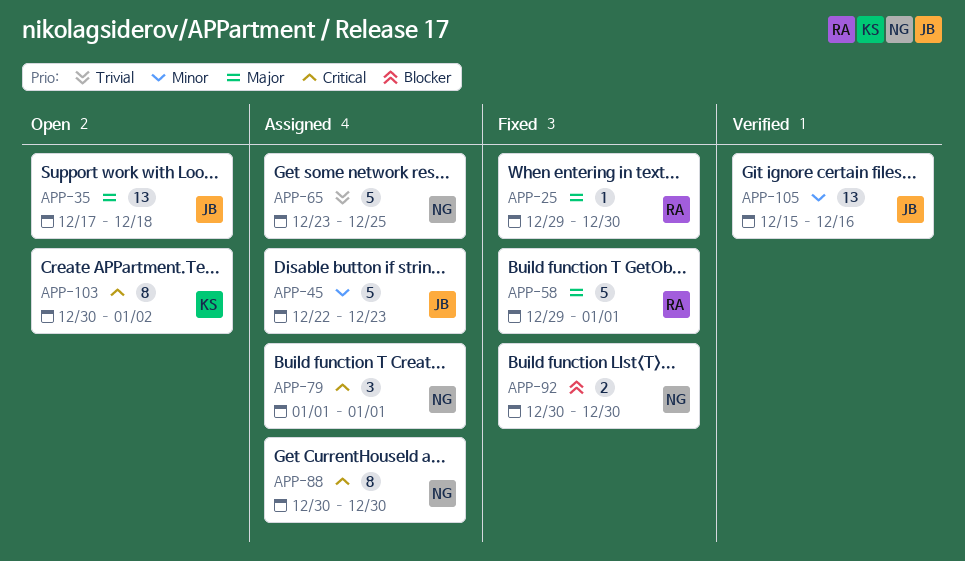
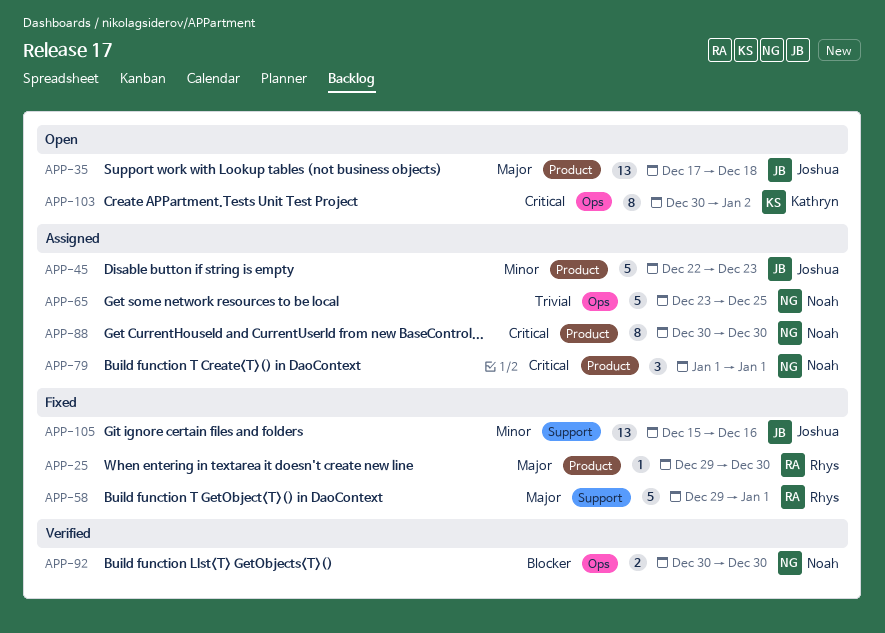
APP-92, status: Fixed -> Verified
APP-105, status: Verified -> Fixed

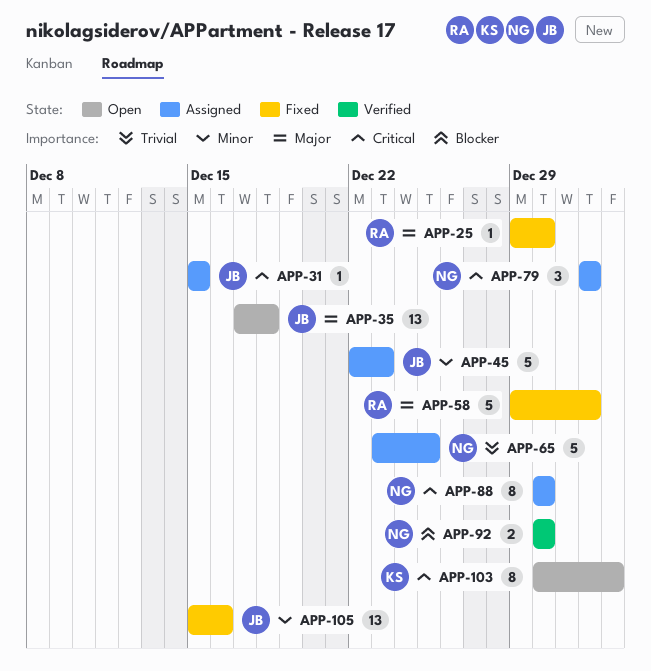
APP-31: none -> present

